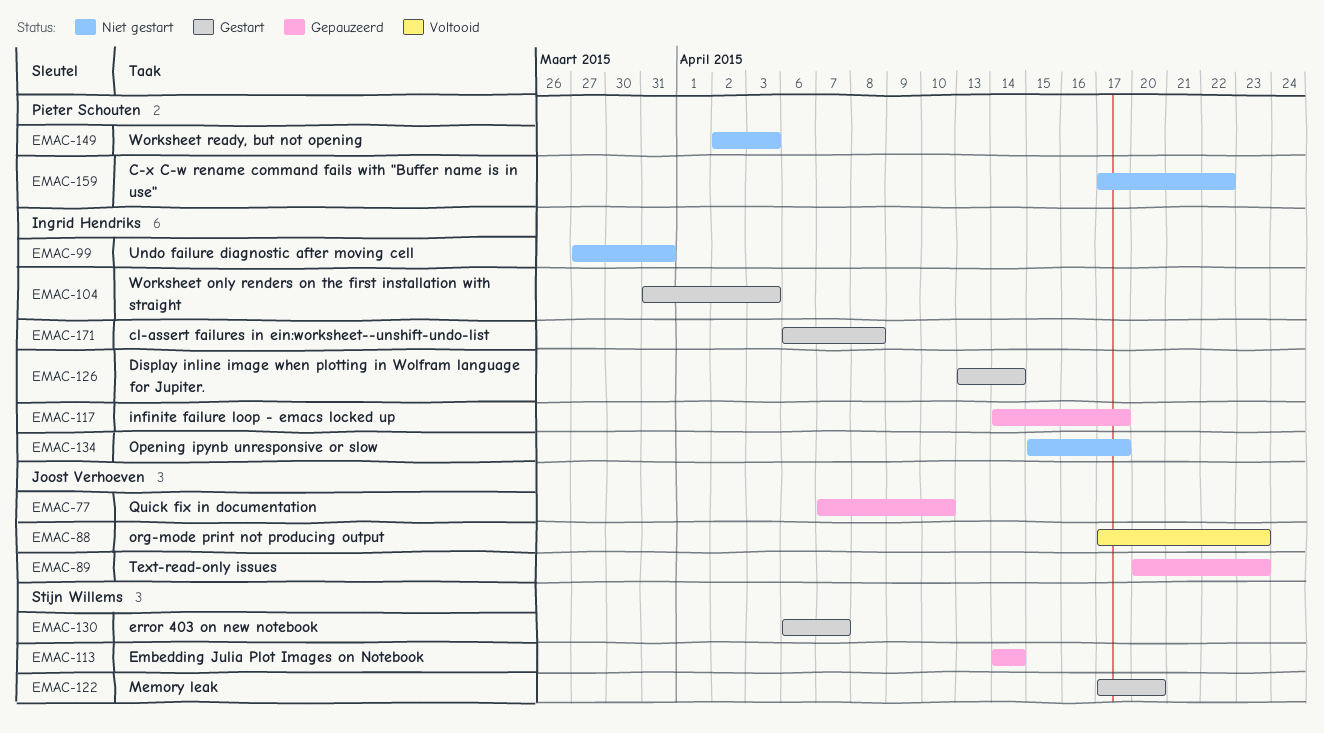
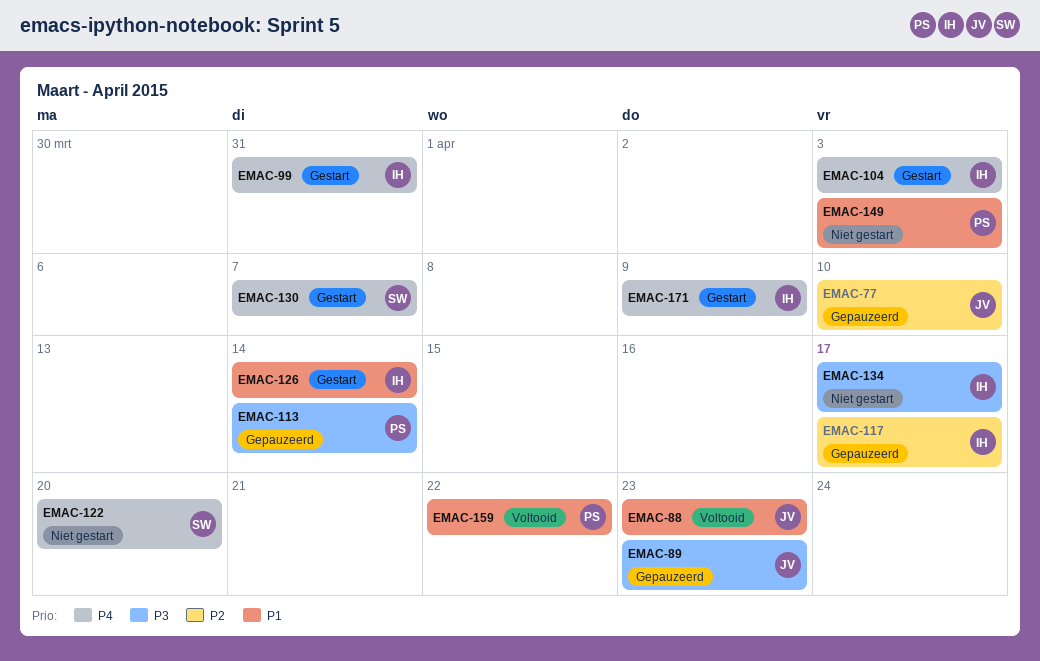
EMAC-99, status: Niet gestart -> Gestart
EMAC-113, owner: Stijn Willems -> Pieter Schouten
EMAC-122, status: Gestart -> Niet gestart
EMAC-159, status: Niet gestart -> Voltooid
EMAC-171, due: Apr 8 -> Apr 9

